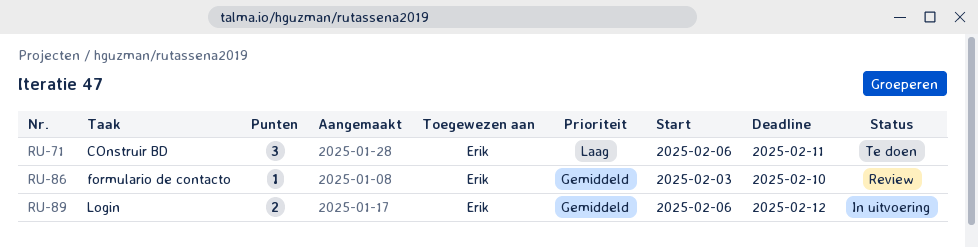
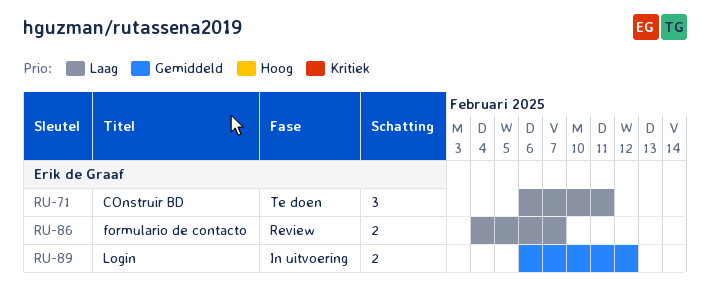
RU-86, priority: Gemiddeld -> Laag
RU-86, estimate: 1 -> 2
RU-86, start: Feb 3 -> Feb 4
RU-86, due: Feb 10 -> Feb 7

